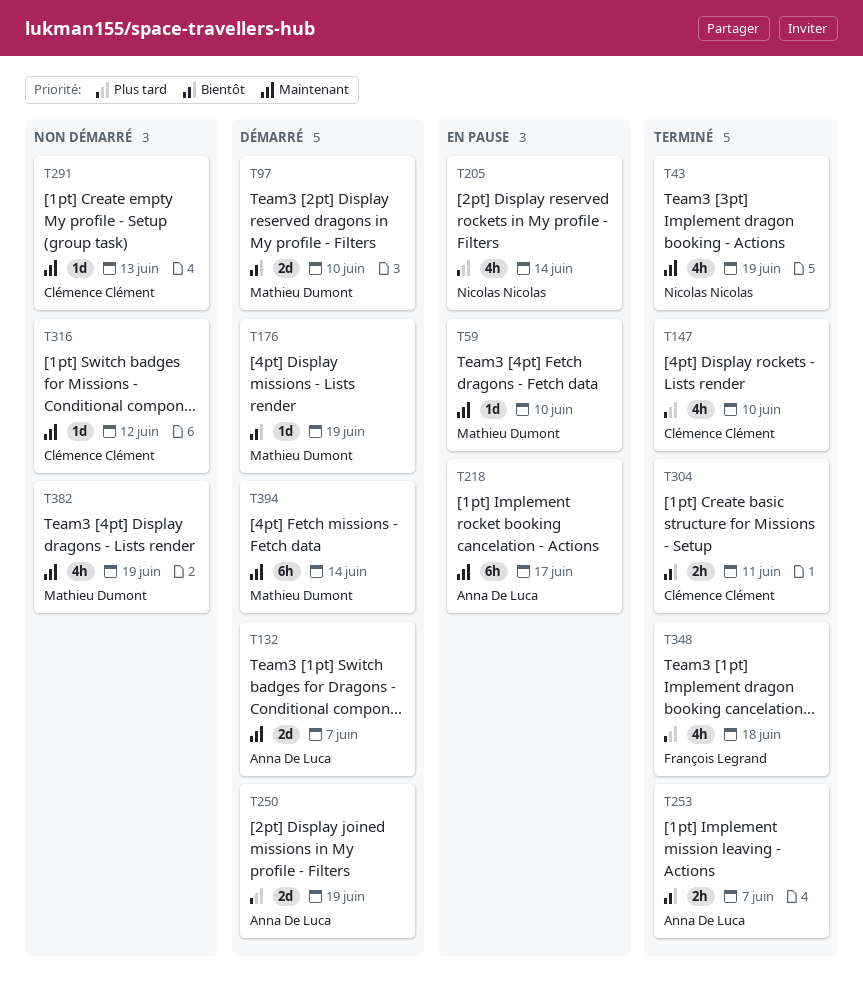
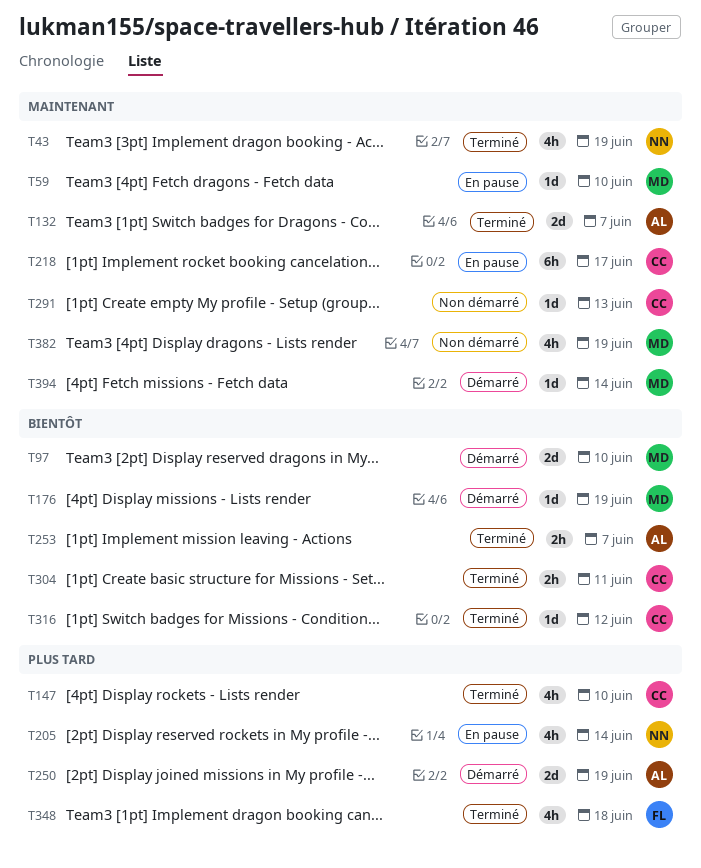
T132, status: Démarré -> Terminé
T218, owner: Anna De Luca -> Clémence Clément
T316, status: Non démarré -> Terminé
T316, priority: Maintenant -> Bientôt
T394, estimate: 6h -> 1d

